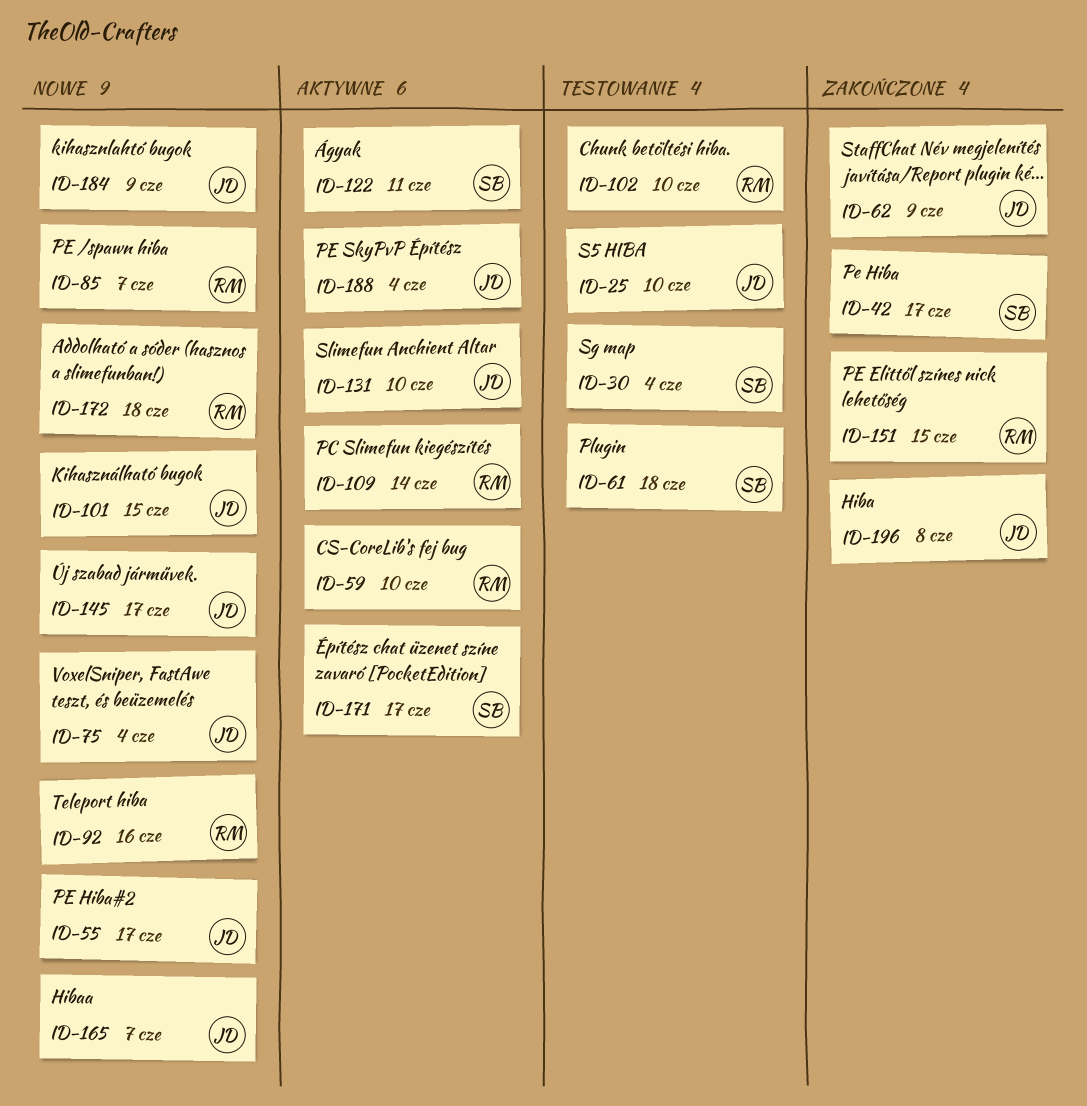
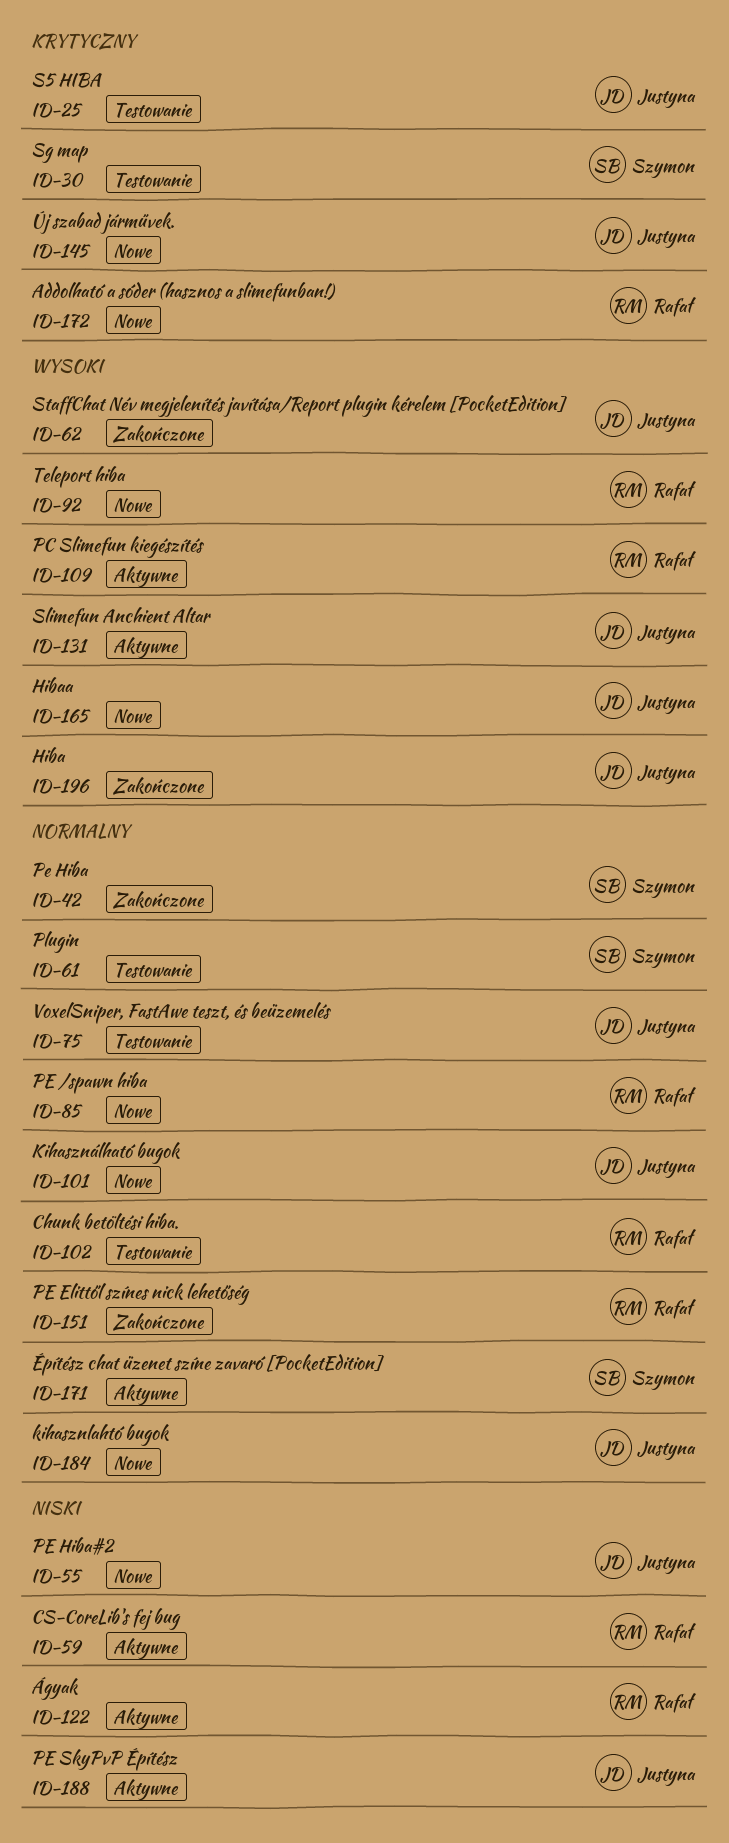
ID-75, status: Nowe -> Testowanie
ID-122, owner: Szymon -> Rafał

